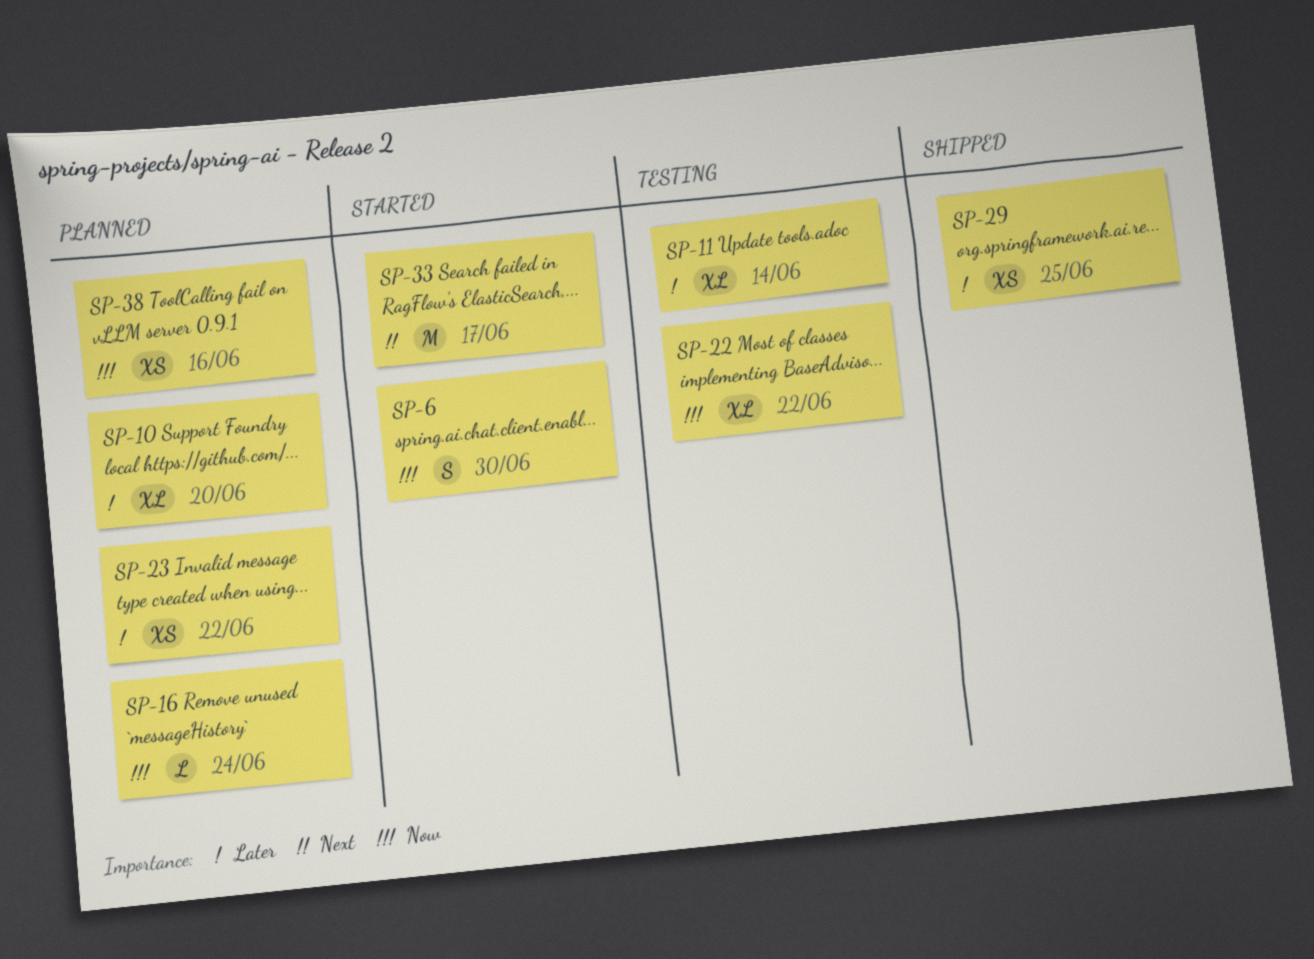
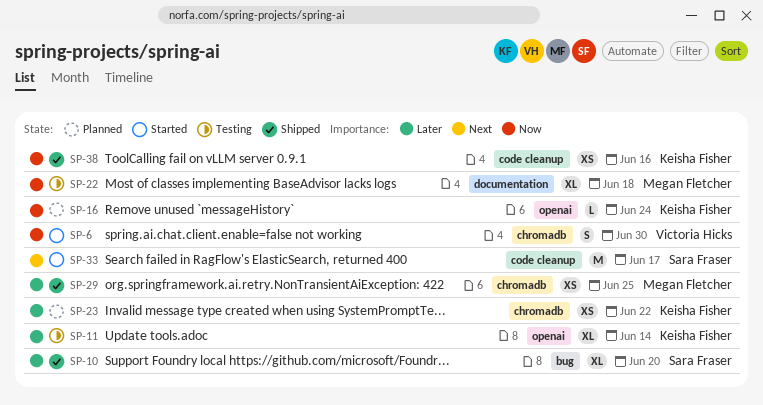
SP-10, status: Planned -> Shipped
SP-22, due: Jun 22 -> Jun 18
SP-38, status: Planned -> Shipped

